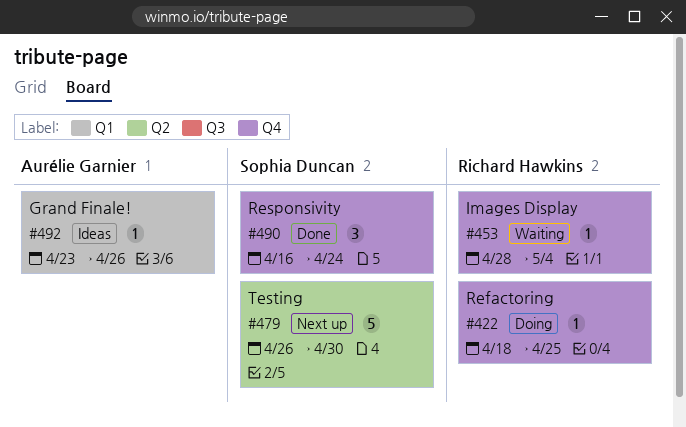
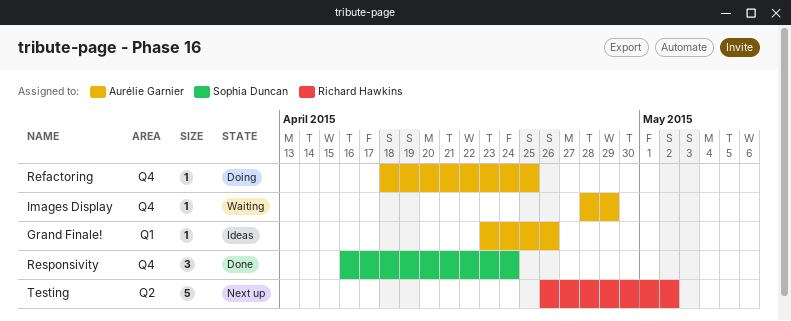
Images Display, owner: Richard Hawkins -> Aurélie Garnier
Images Display, due: May 4 -> Apr 29
Refactoring, owner: Richard Hawkins -> Aurélie Garnier
Testing, owner: Sophia Duncan -> Richard Hawkins
Testing, due: Apr 30 -> May 2

